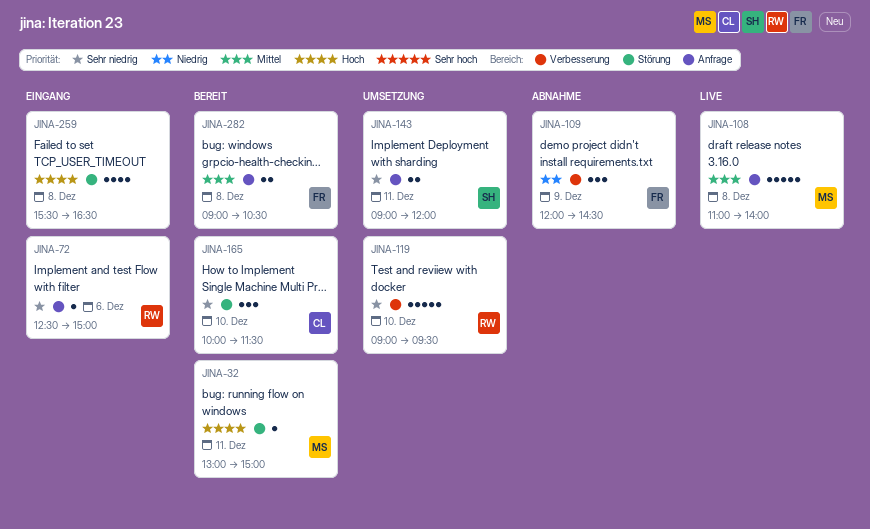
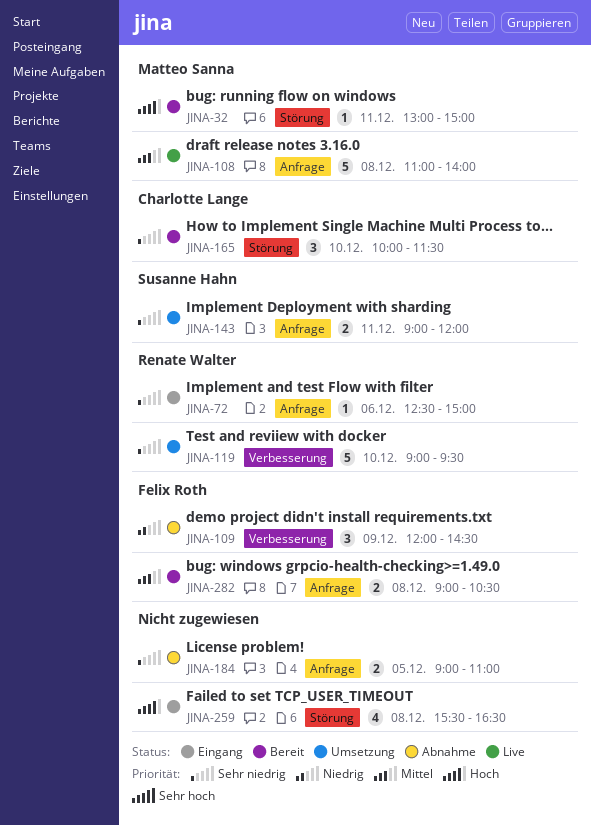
JINA-184: none -> present

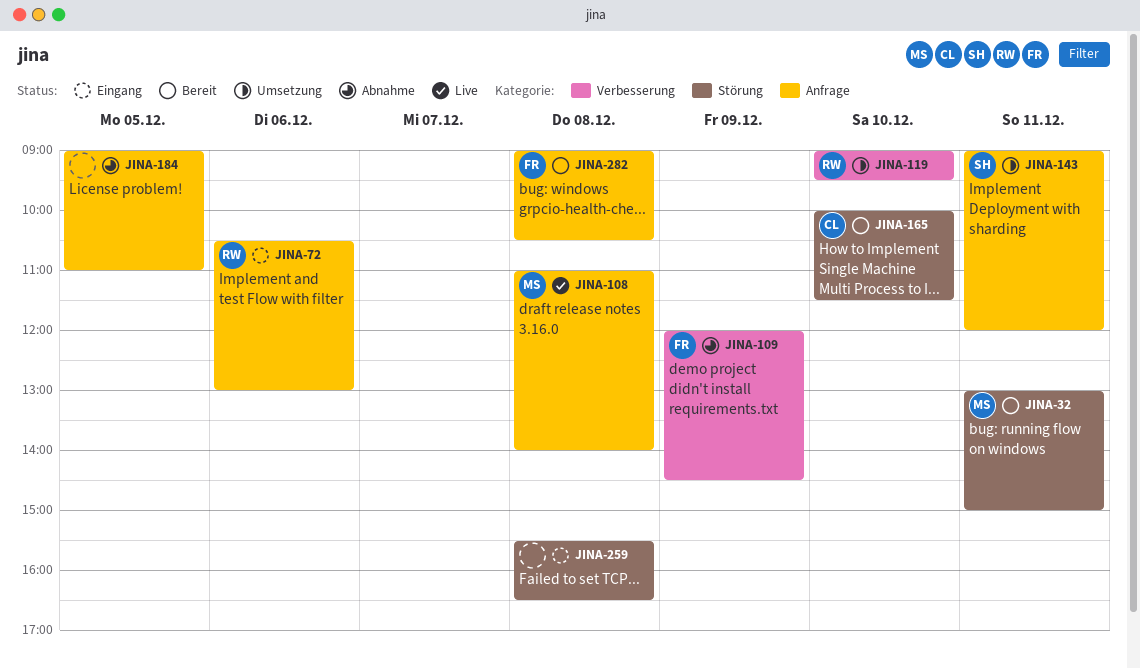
JINA-72, begins: 12:30 -> 10:30
JINA-72, ends: 15:00 -> 13:00

